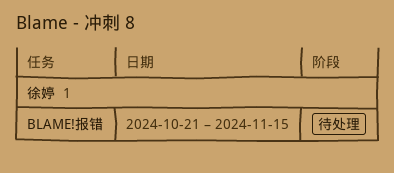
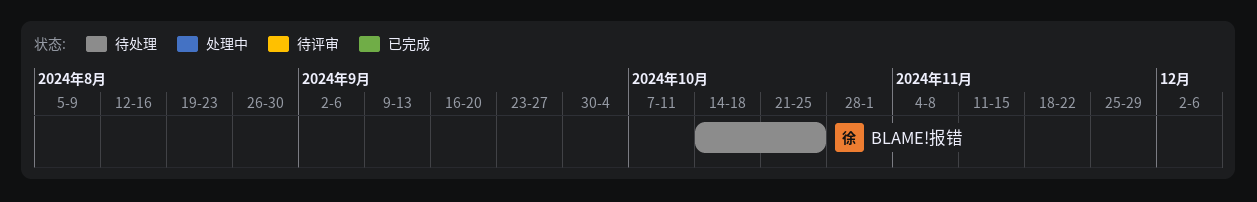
BLAME!报错, start: Oct 21 -> Oct 14
BLAME!报错, due: Nov 15 -> Oct 25

